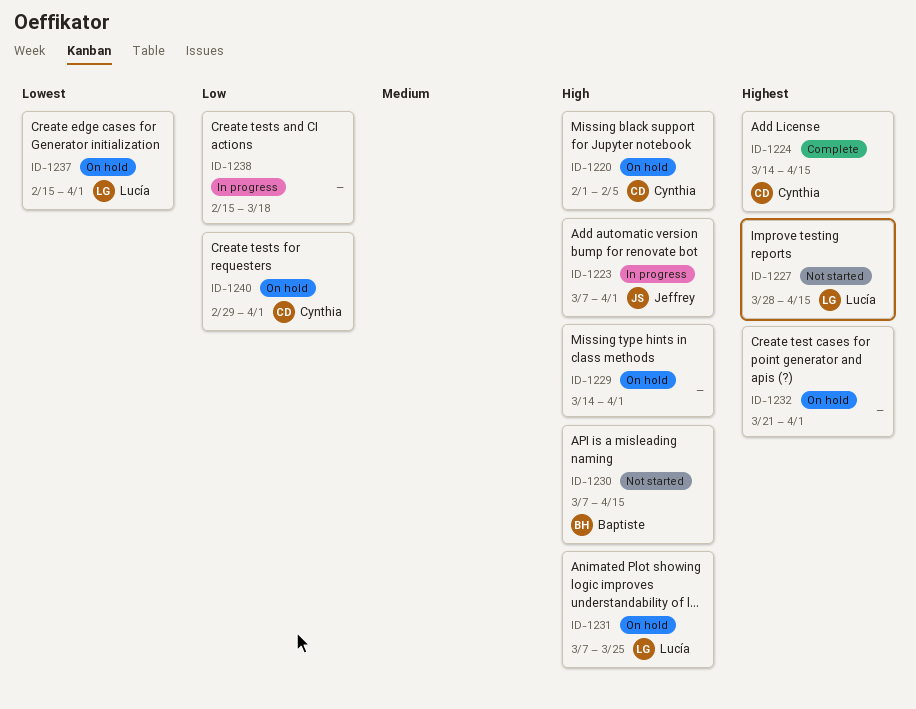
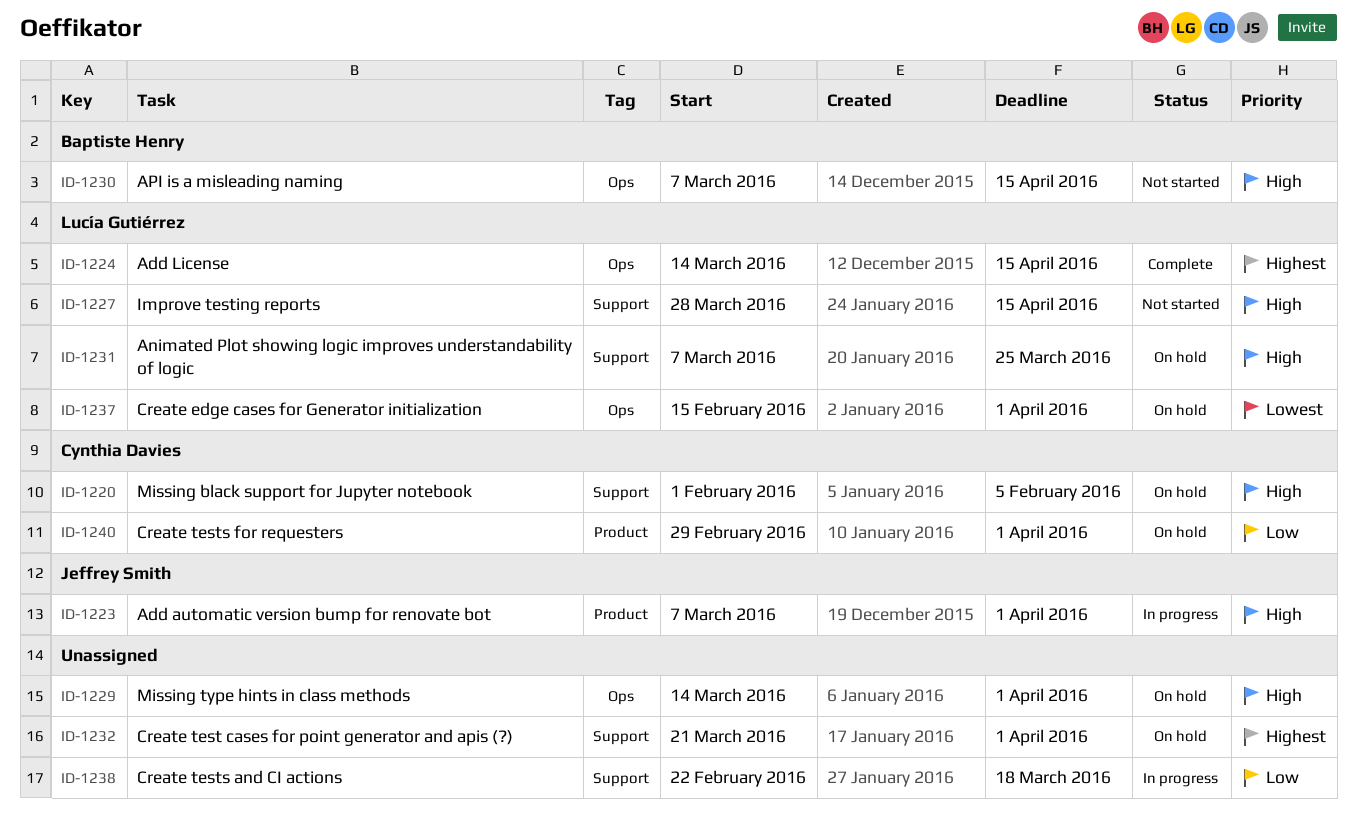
ID-1224, owner: Cynthia Davies -> Lucía Gutiérrez
ID-1227, priority: Highest -> High
ID-1238, start: Feb 15 -> Feb 22

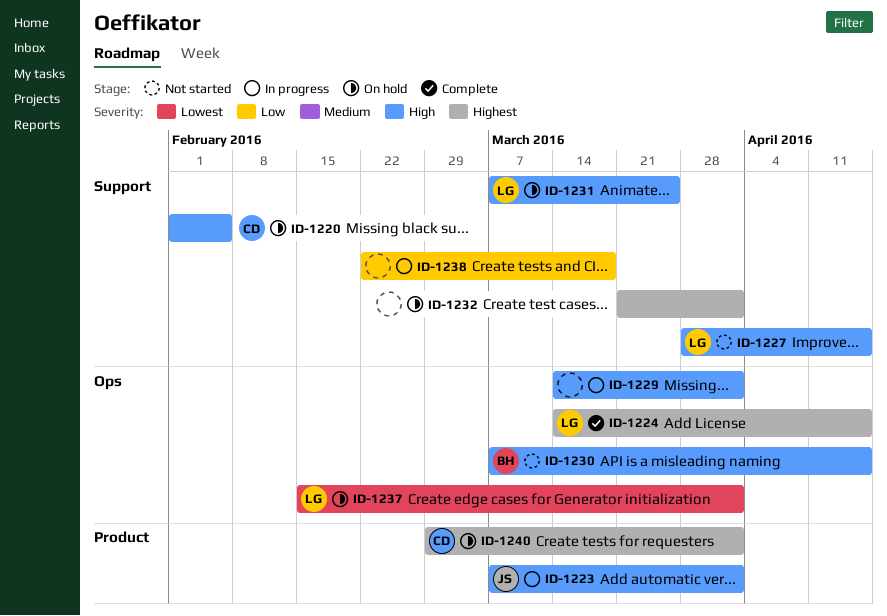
ID-1229, status: On hold -> In progress
ID-1240, priority: Low -> Highest

